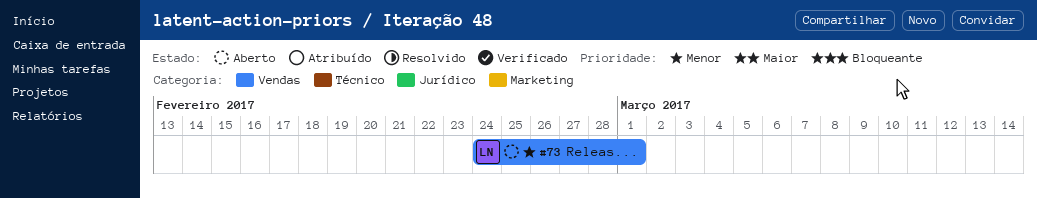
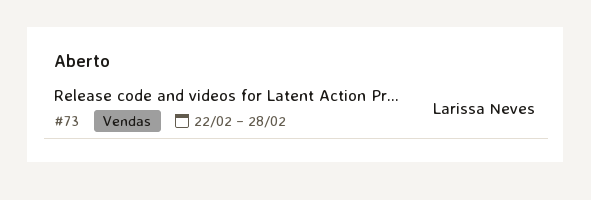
#73, start: Feb 24 -> Feb 22
#73, due: Mar 1 -> Feb 28

